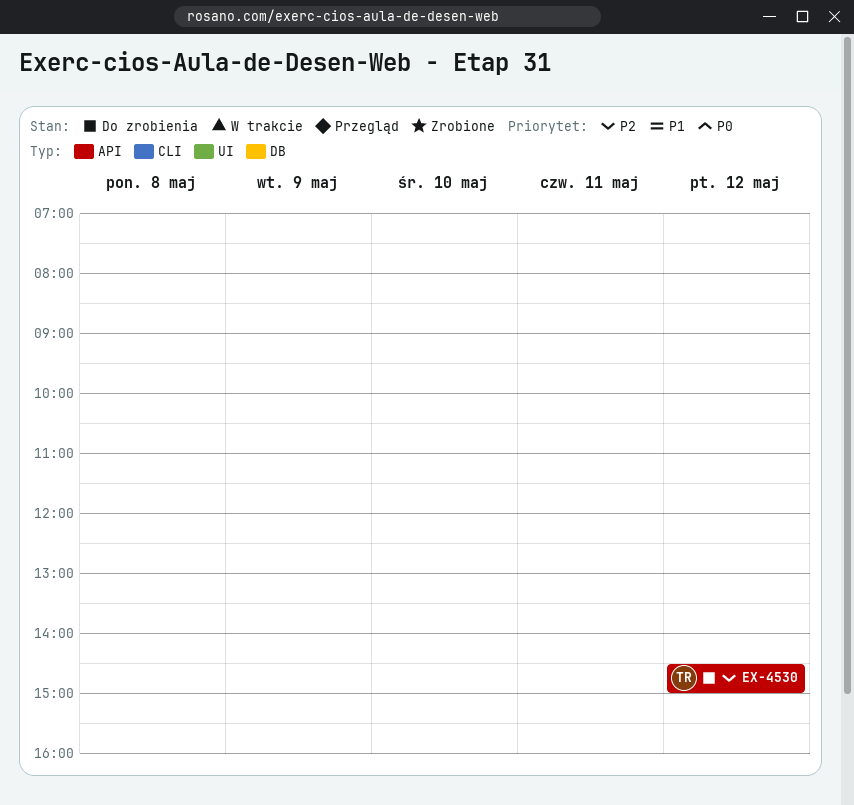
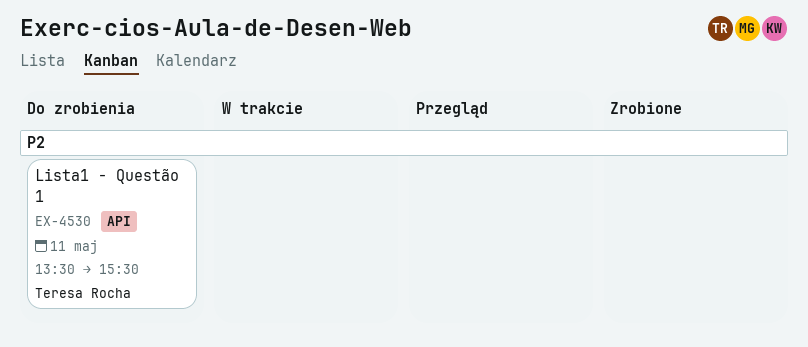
EX-4530, day: May 12 -> May 11
EX-4530, begins: 14:30 -> 13:30
EX-4530, ends: 15:00 -> 15:30

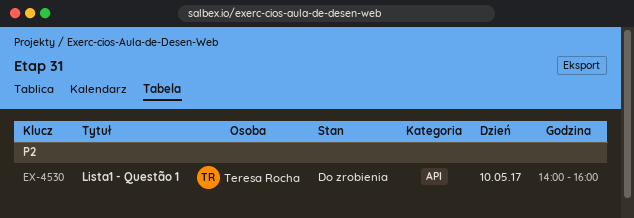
EX-4530, day: May 11 -> May 10
EX-4530, begins: 13:30 -> 14:00
EX-4530, ends: 15:30 -> 16:00

